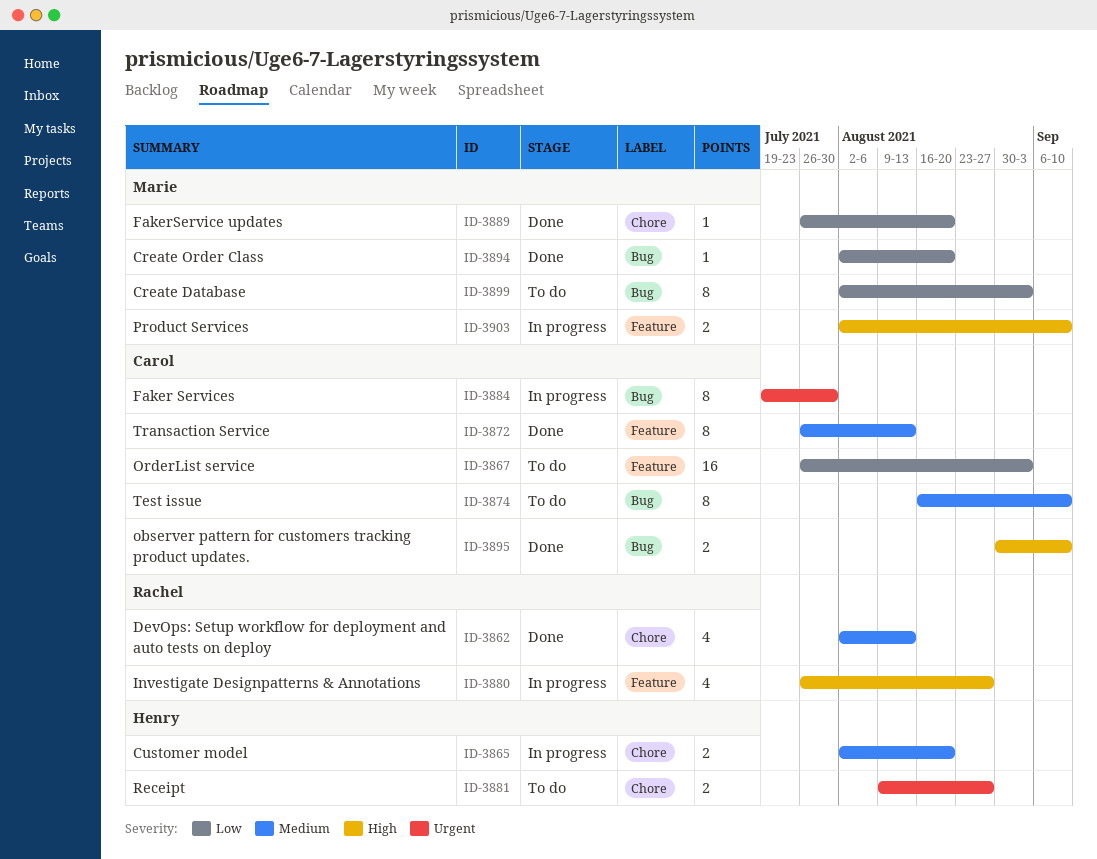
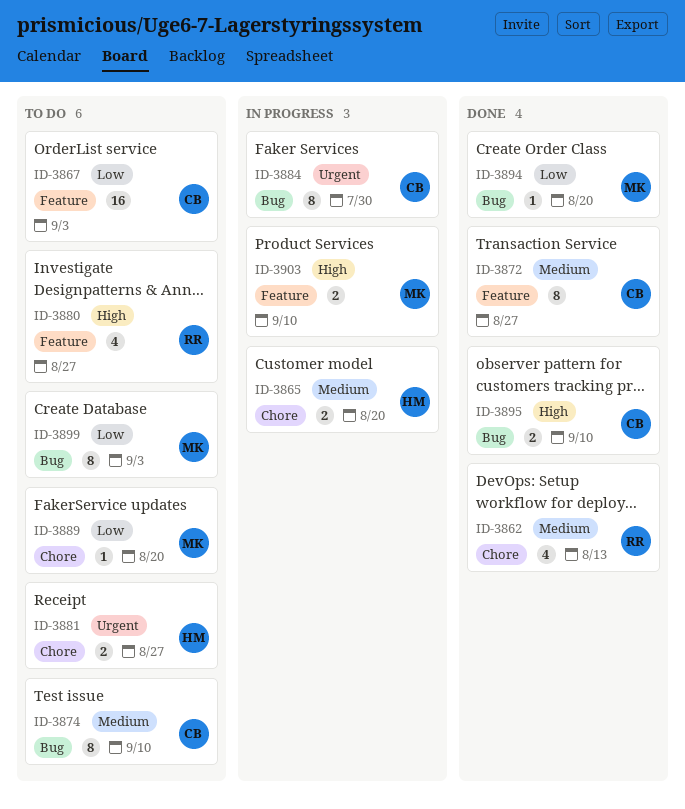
ID-3872, due: Aug 13 -> Aug 27
ID-3880, status: In progress -> To do
ID-3889, status: Done -> To do

